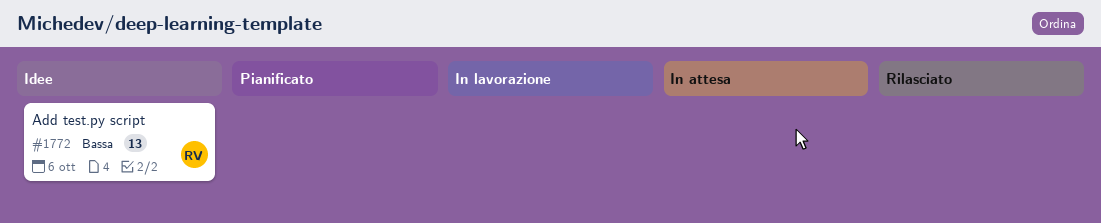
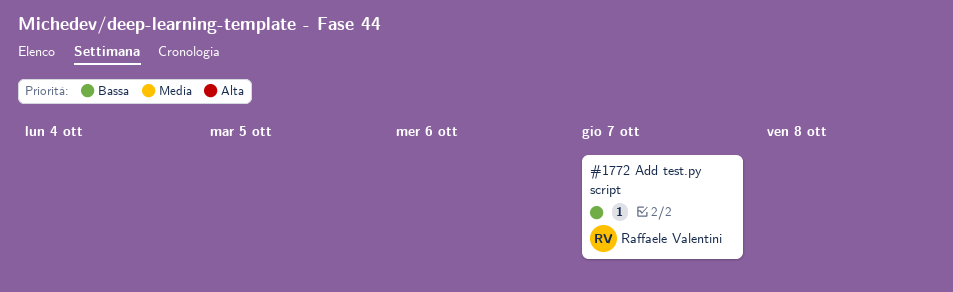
#1772, estimate: 13 -> 1
#1772, due: Oct 6 -> Oct 7

